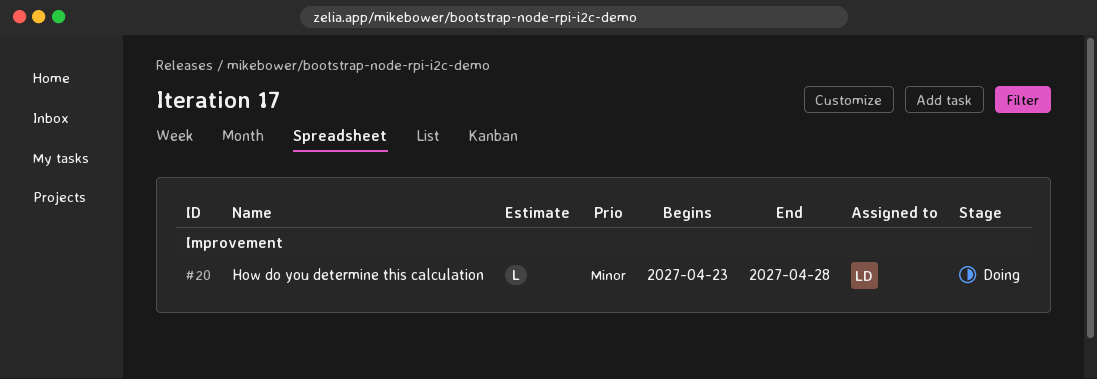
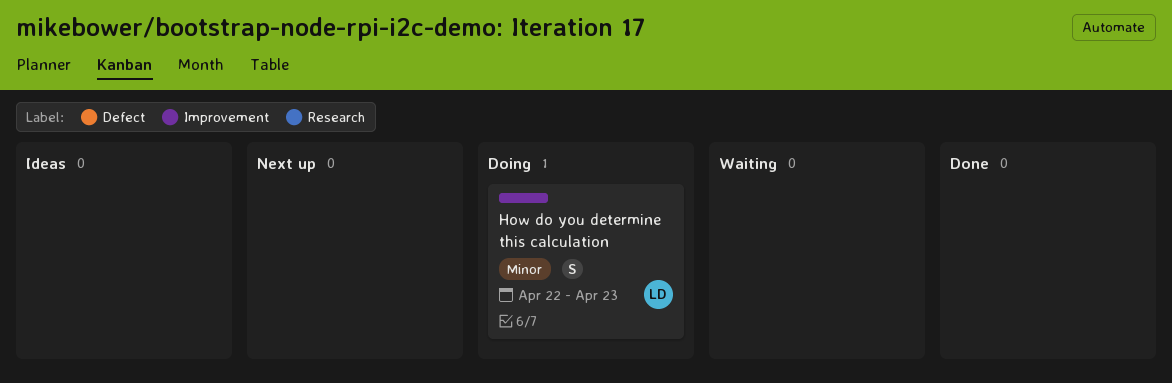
How do you determine this calculation, estimate: L -> S
How do you determine this calculation, start: Apr 23 -> Apr 22
How do you determine this calculation, due: Apr 28 -> Apr 23

